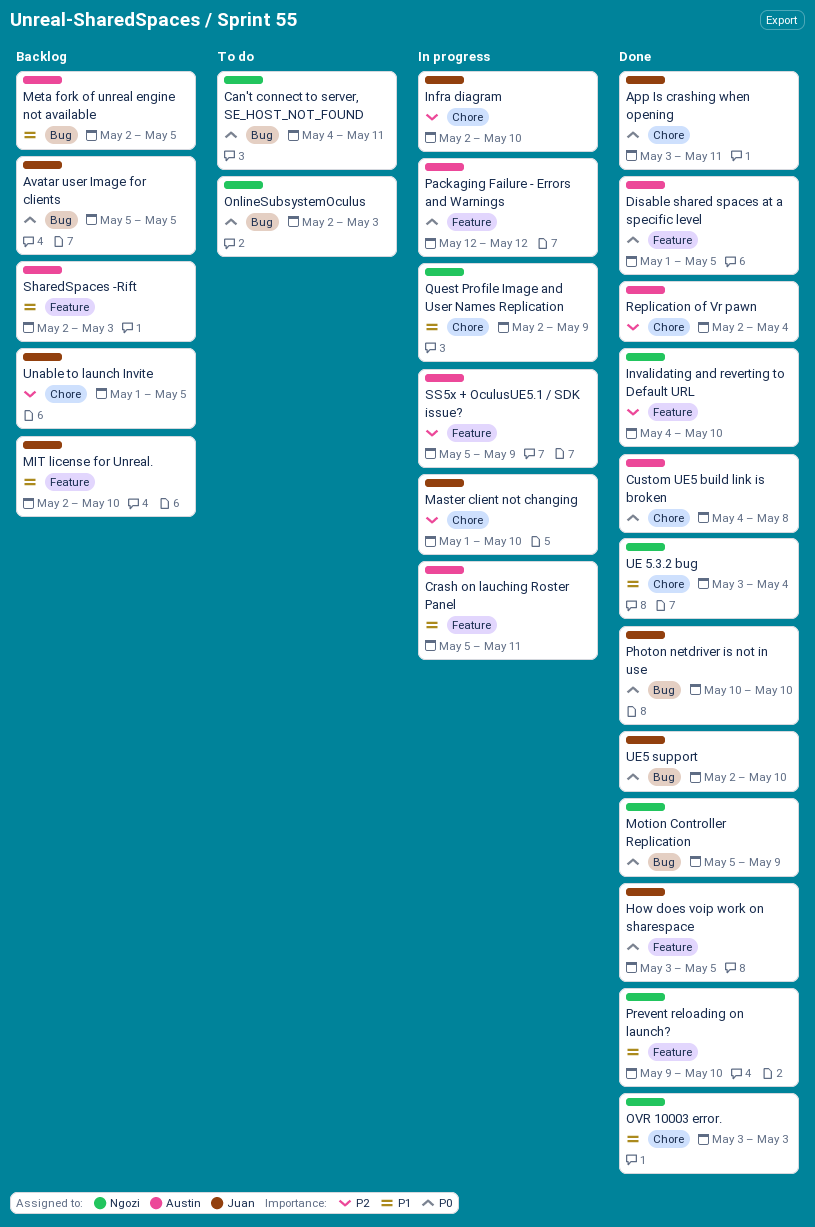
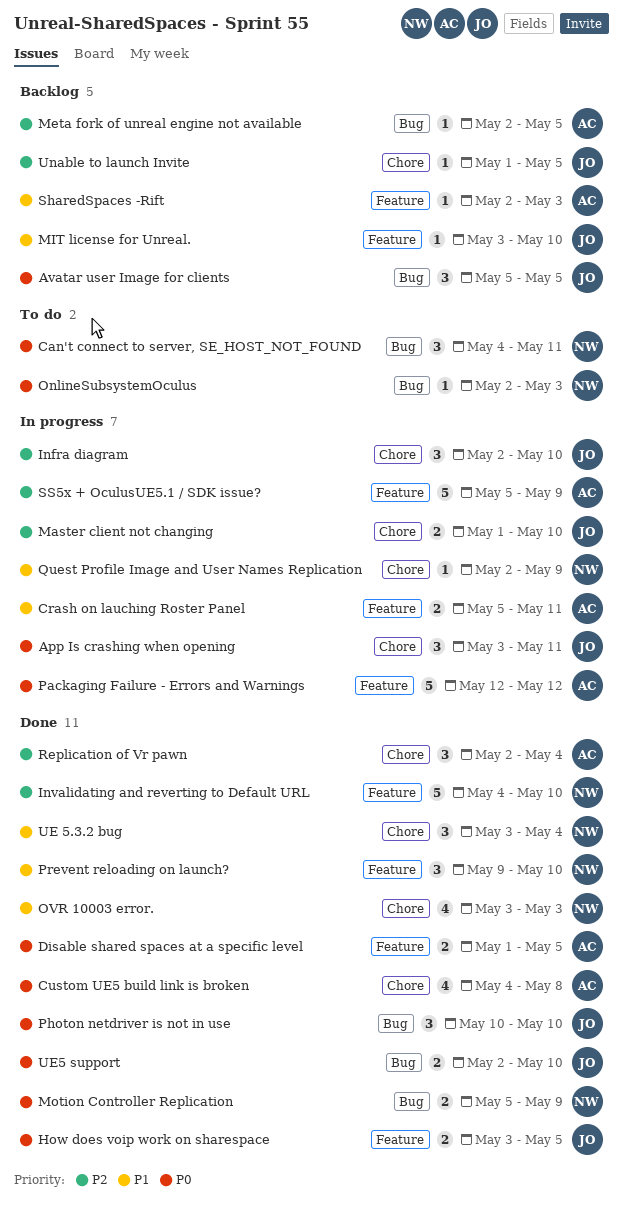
App Is crashing when opening, status: Done -> In progress
Meta fork of unreal engine not available, priority: P1 -> P2
MIT license for Unreal., start: May 2 -> May 3

